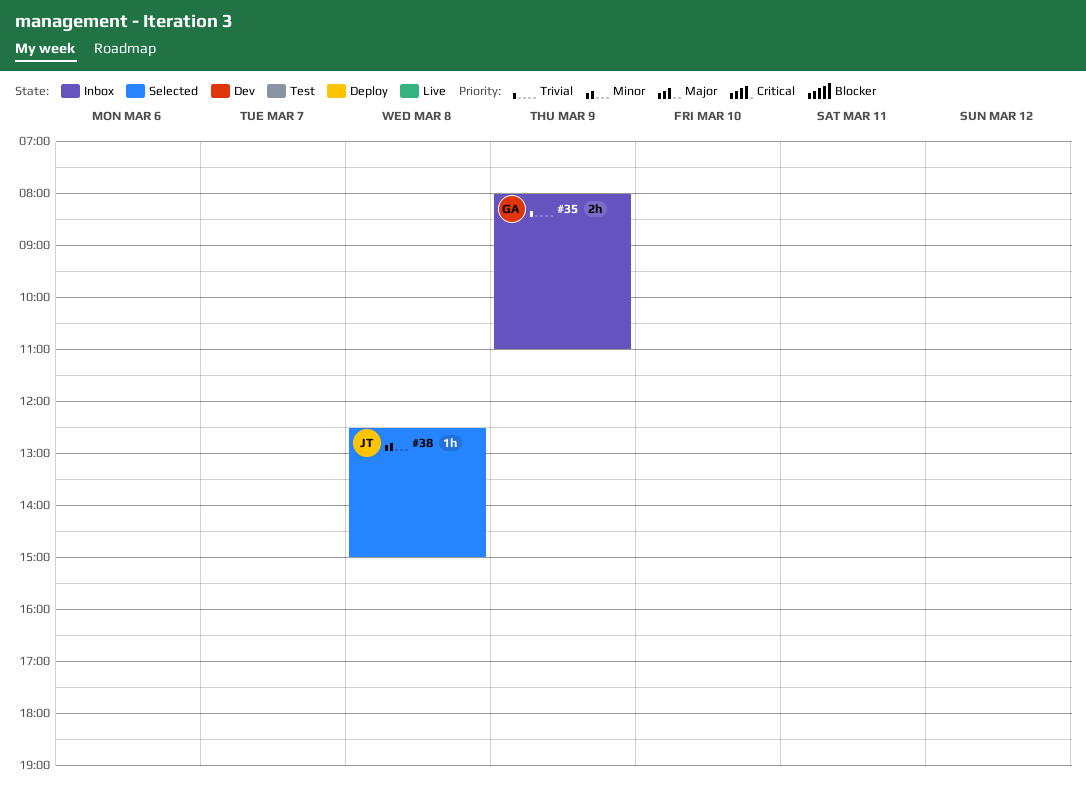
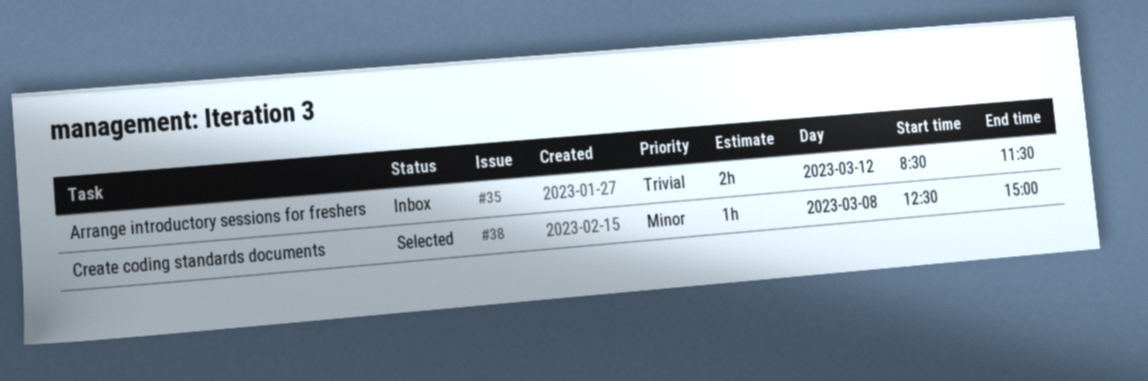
#35, day: Mar 9 -> Mar 12
#35, begins: 08:00 -> 08:30
#35, ends: 11:00 -> 11:30

